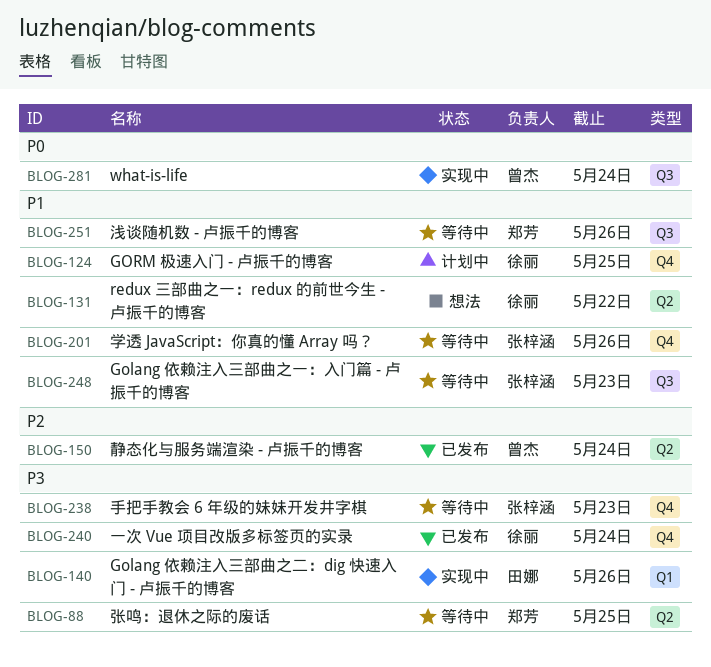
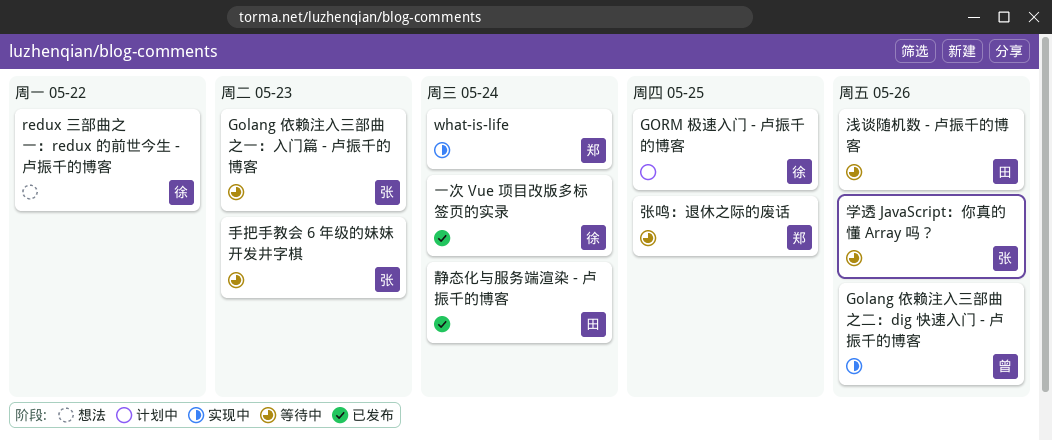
Golang 依赖注入三部曲之二：dig 快速入门 - 卢振千的博客, owner: 田娜 -> 曾杰
what-is-life, owner: 曾杰 -> 郑芳
浅谈随机数 - 卢振千的博客, owner: 郑芳 -> 田娜
静态化与服务端渲染 - 卢振千的博客, owner: 曾杰 -> 田娜

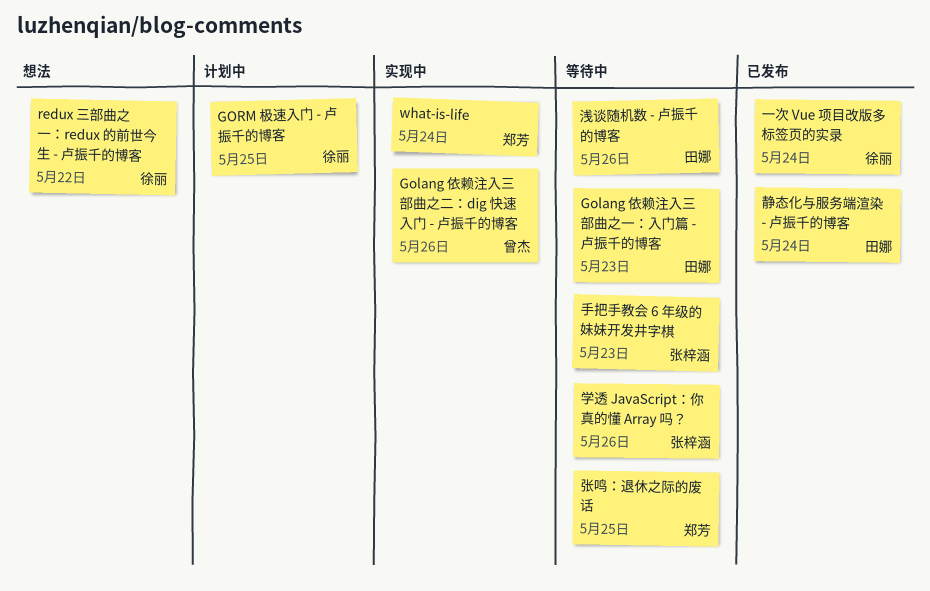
Golang 依赖注入三部曲之一：入门篇 - 卢振千的博客, owner: 张梓涵 -> 田娜

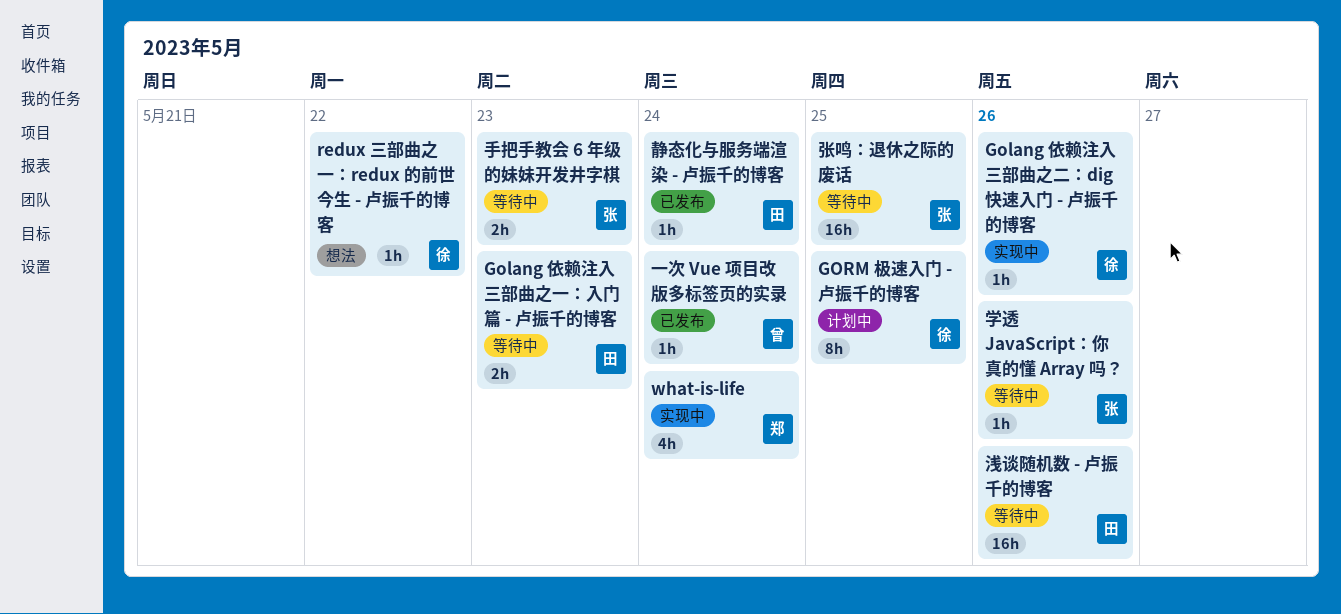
Golang 依赖注入三部曲之二：dig 快速入门 - 卢振千的博客, owner: 曾杰 -> 徐丽
一次 Vue 项目改版多标签页的实录, owner: 徐丽 -> 曾杰
张鸣：退休之际的废话, owner: 郑芳 -> 张梓涵

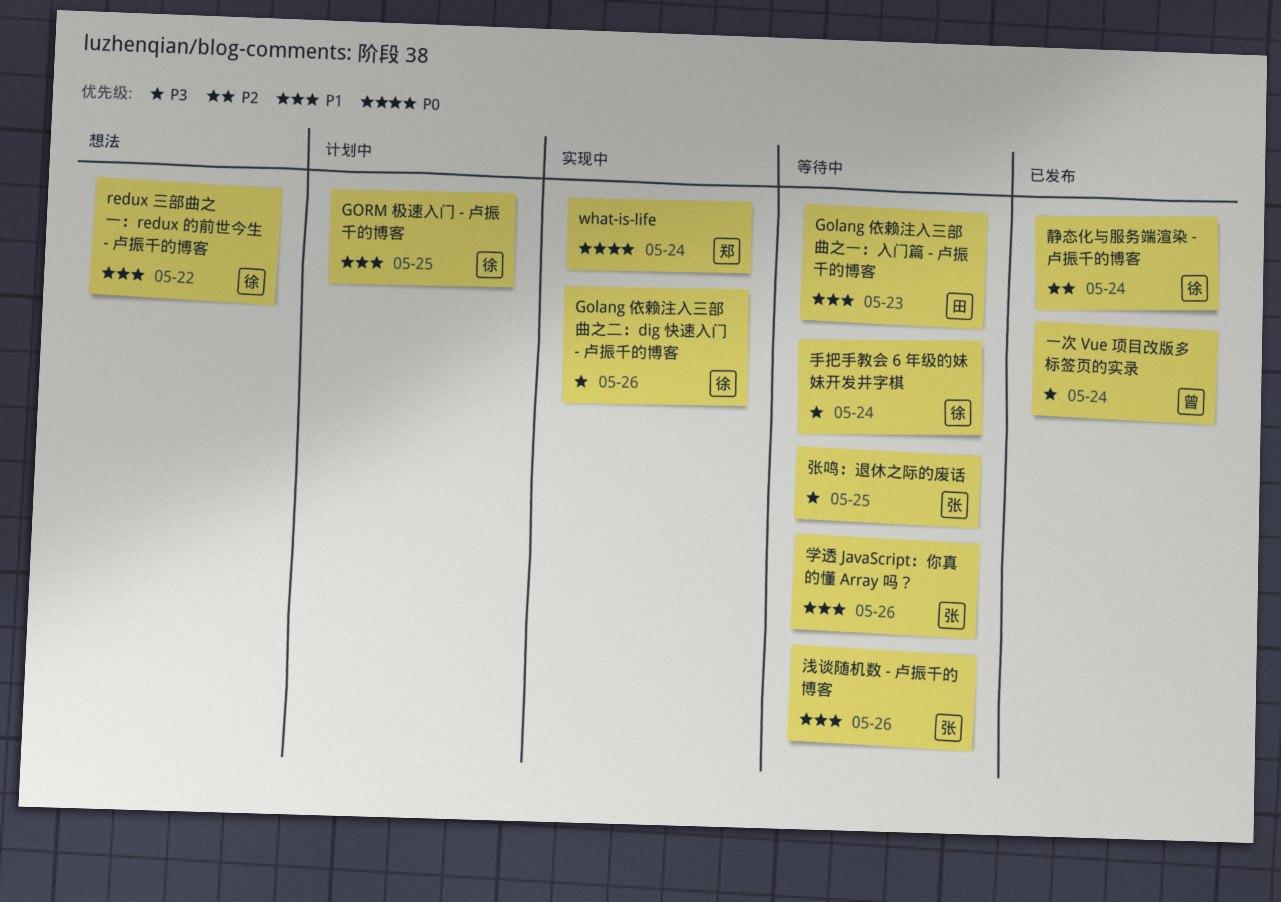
手把手教会 6 年级的妹妹开发井字棋, owner: 张 -> 徐
手把手教会 6 年级的妹妹开发井字棋, due: May 23 -> May 24
浅谈随机数 - 卢振千的博客, owner: 田 -> 张
静态化与服务端渲染 - 卢振千的博客, owner: 田 -> 徐

